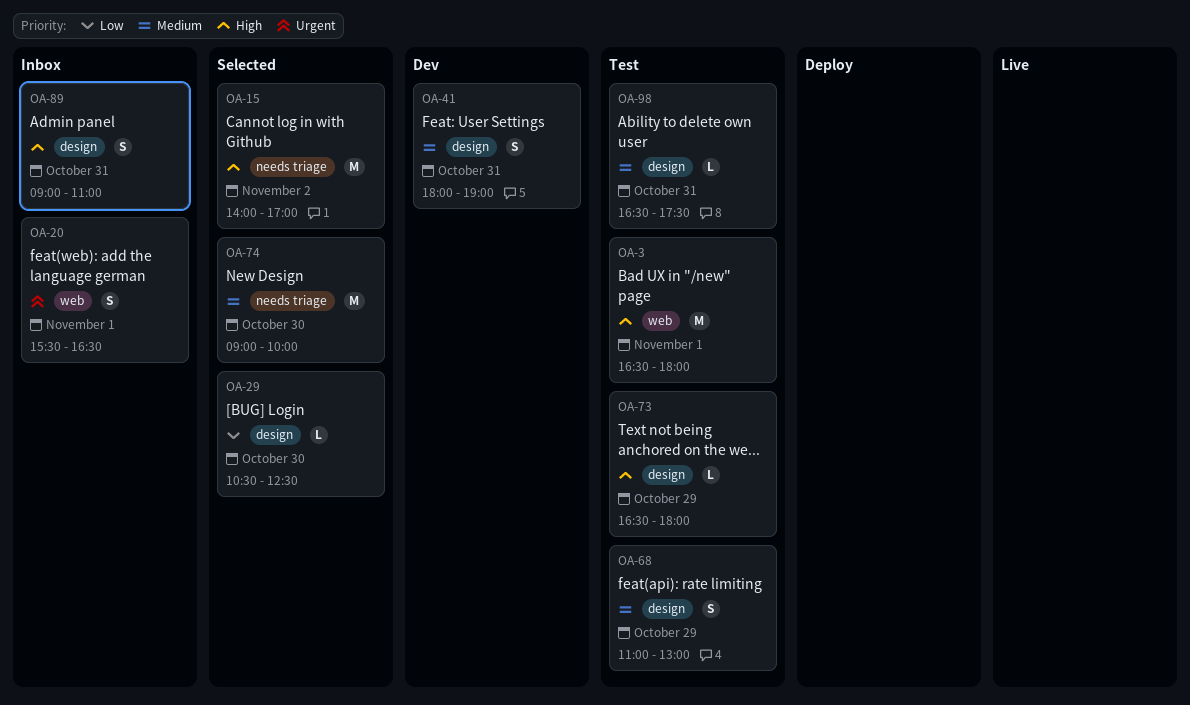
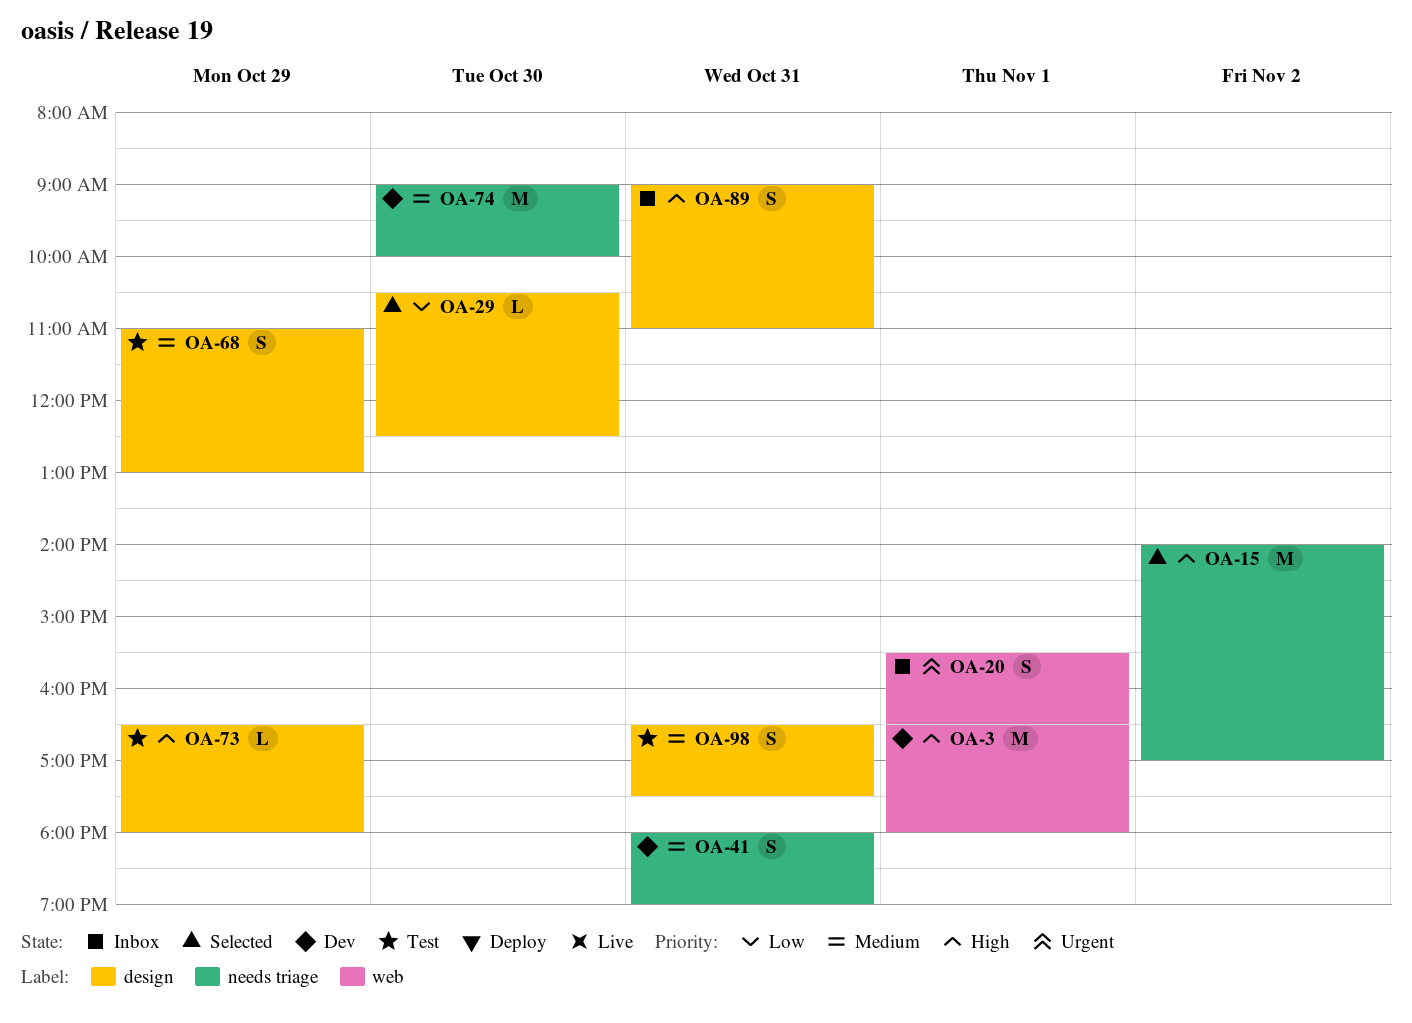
OA-3, status: Test -> Dev
OA-41, label: design -> needs triage
OA-74, status: Selected -> Dev
OA-98, estimate: L -> S

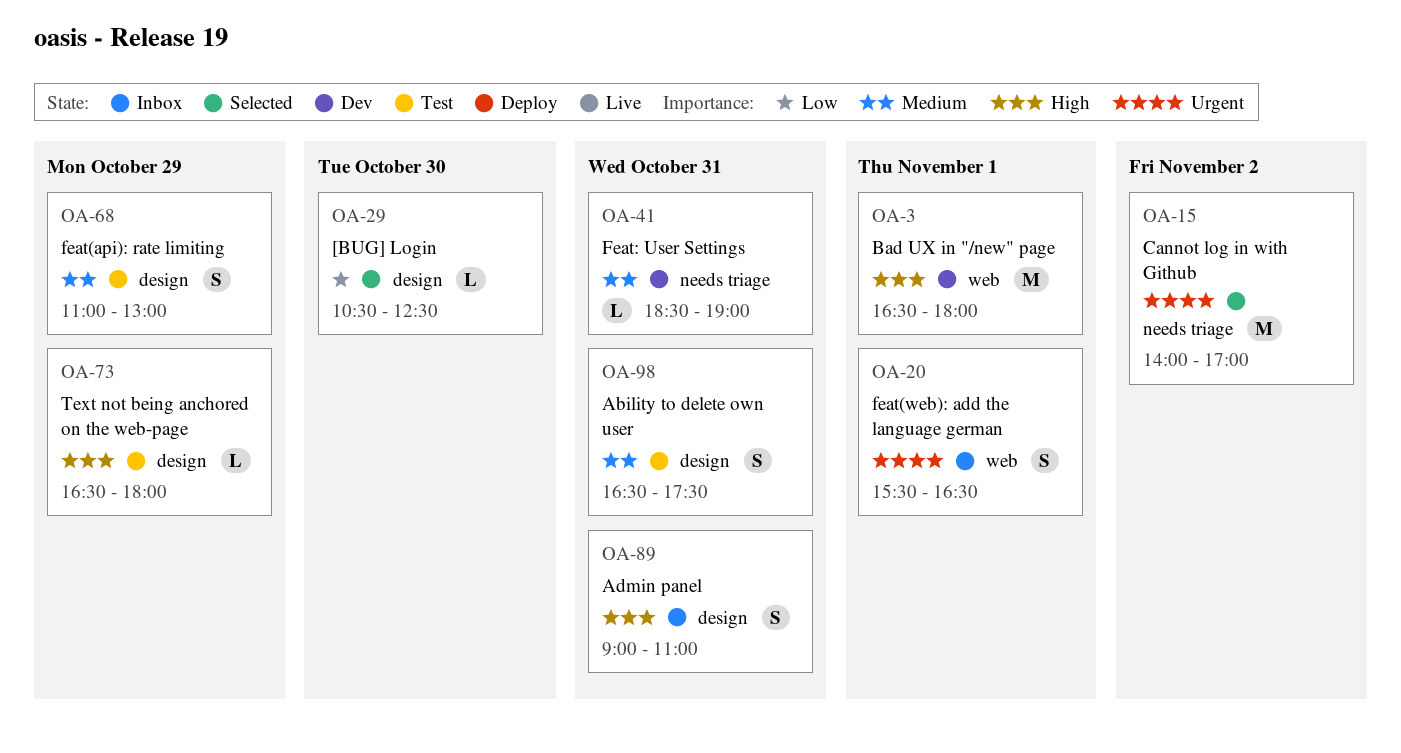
OA-15, priority: High -> Urgent
OA-41, estimate: S -> L
OA-41, begins: 18:00 -> 18:30
OA-74: present -> none

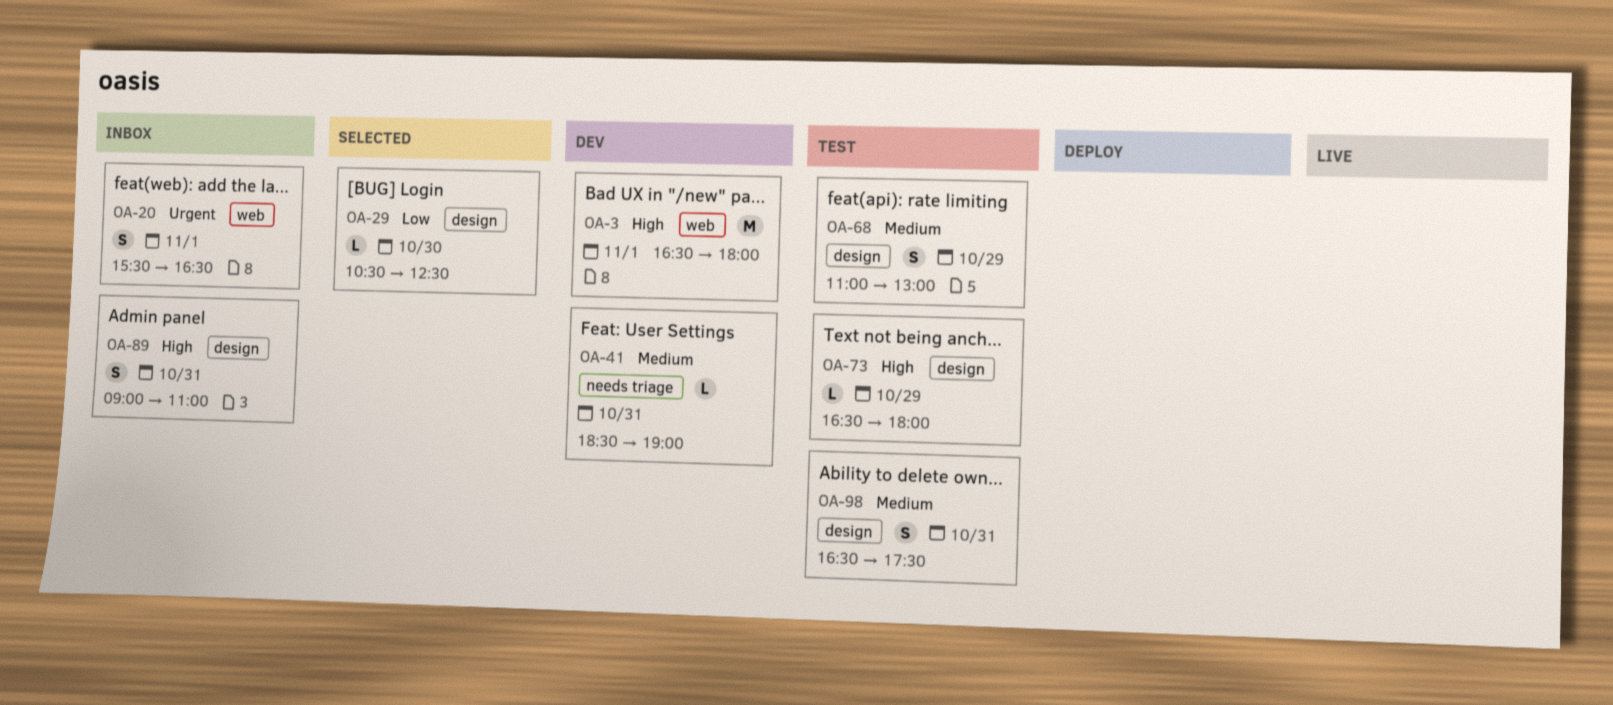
OA-15: present -> none

